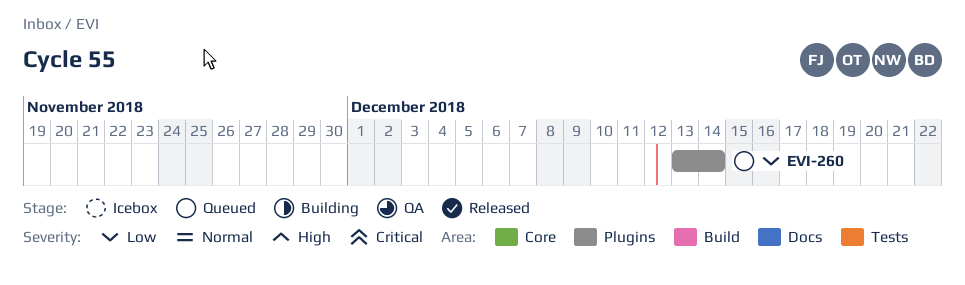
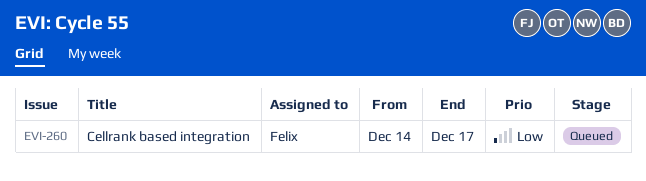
EVI-260, start: Dec 13 -> Dec 14
EVI-260, due: Dec 14 -> Dec 17

